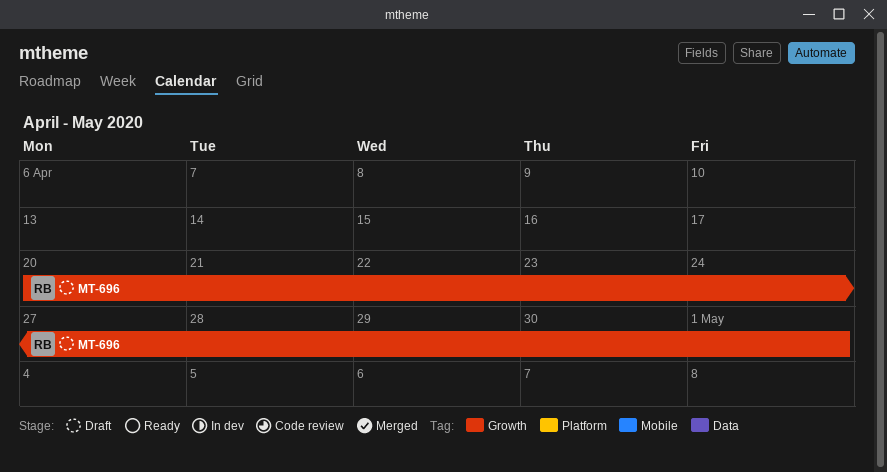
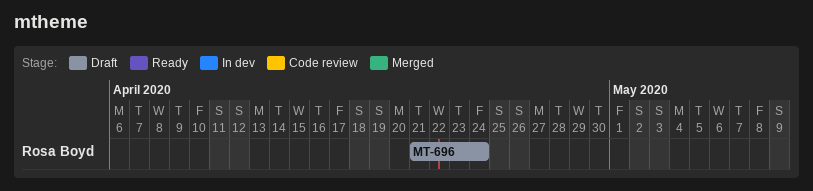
MT-696, start: Apr 20 -> Apr 21
MT-696, due: May 1 -> Apr 24

